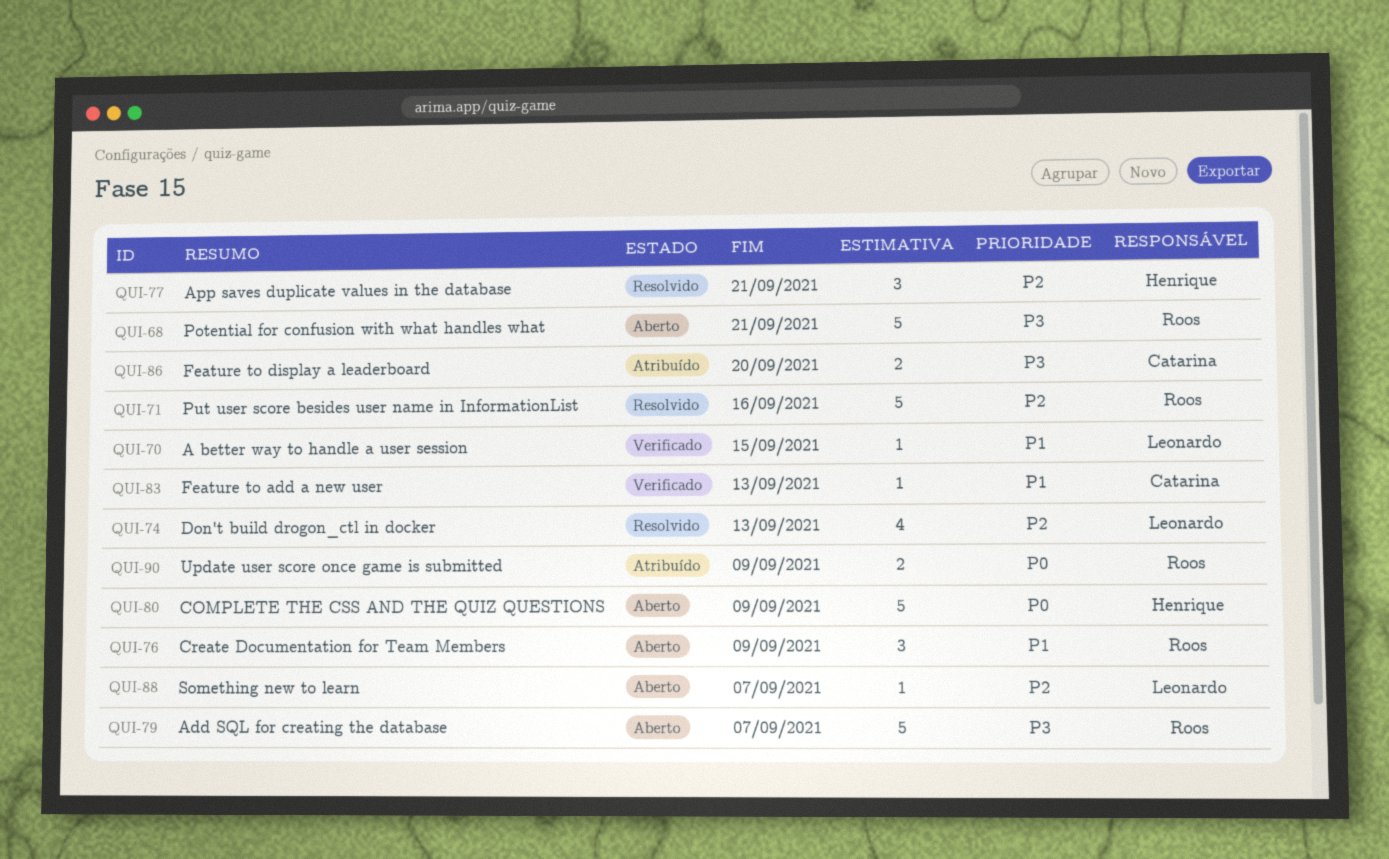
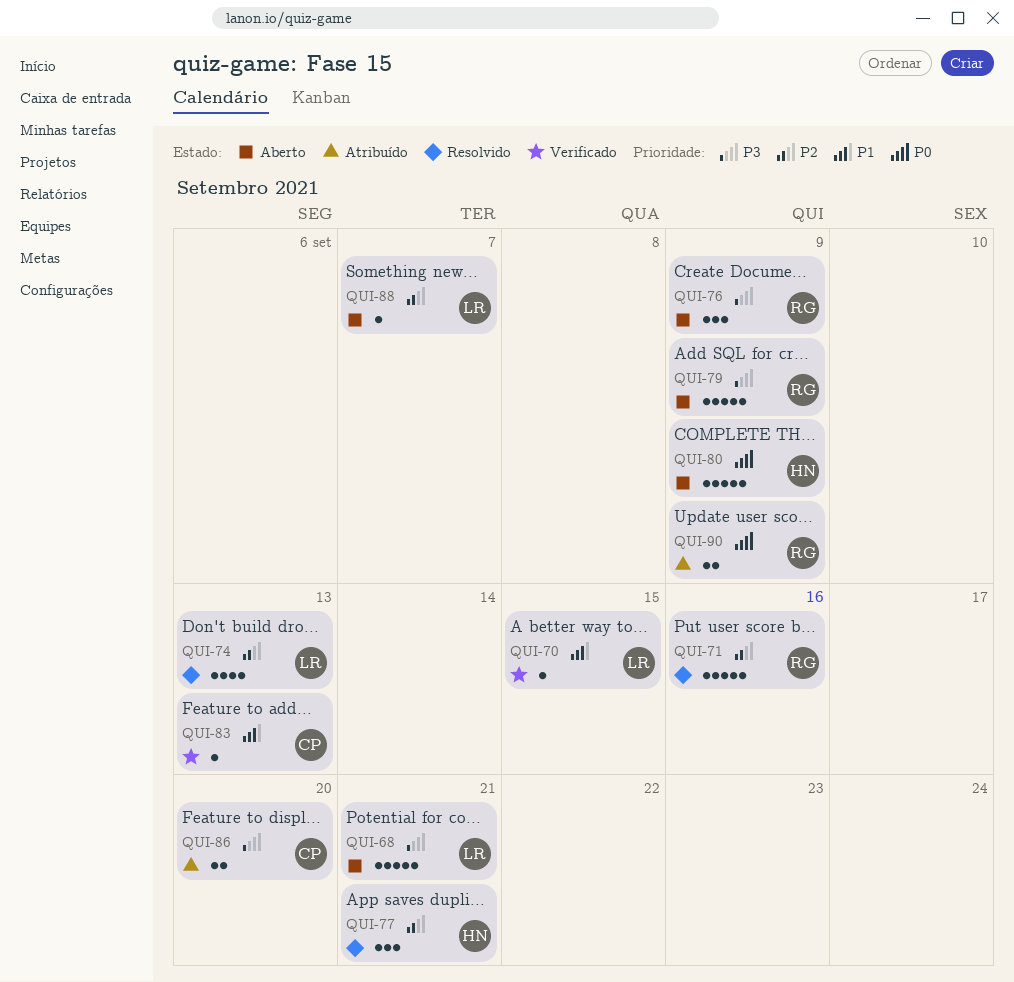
QUI-68, owner: Roos -> Leonardo
QUI-76, priority: P1 -> P3
QUI-79, due: Sep 7 -> Sep 9

